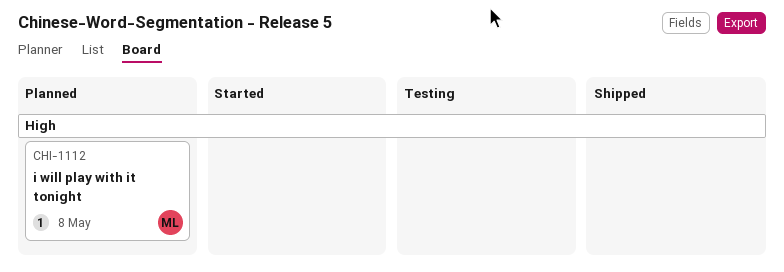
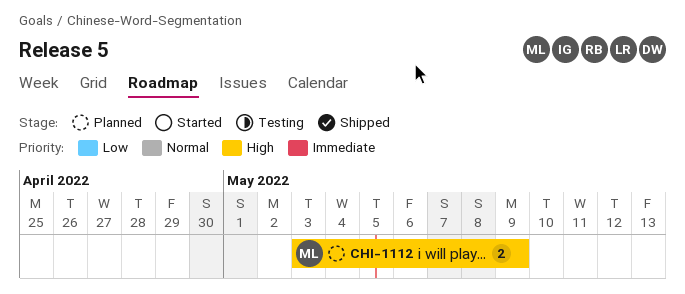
CHI-1112, estimate: 1 -> 2
CHI-1112, due: May 8 -> May 9

